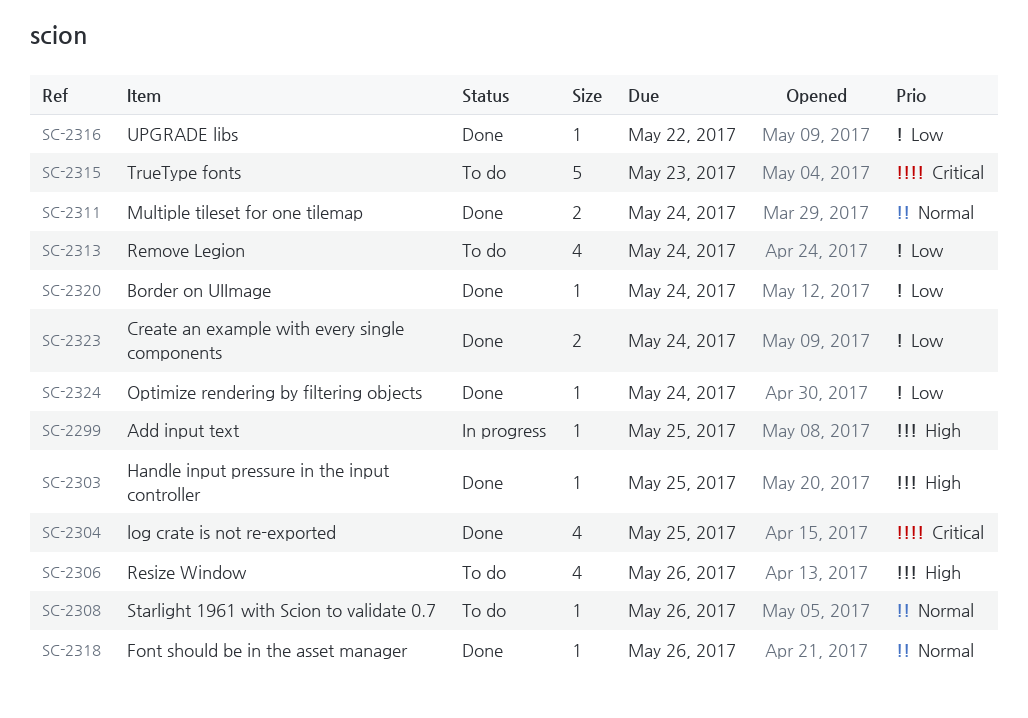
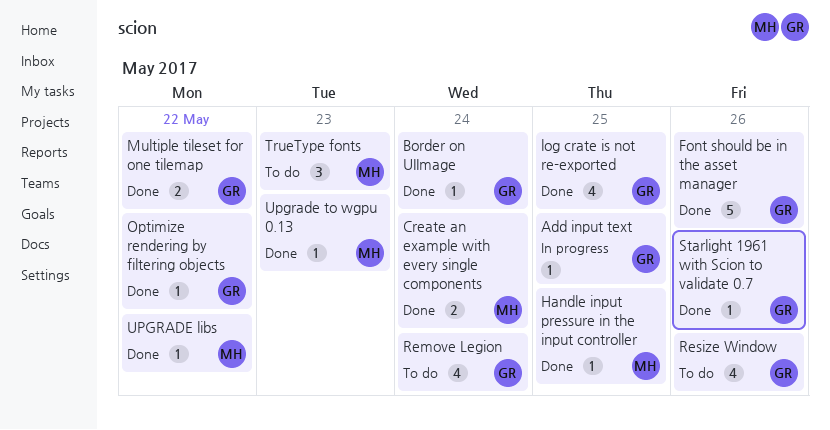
Font should be in the asset manager, estimate: 1 -> 5
Multiple tileset for one tilemap, due: May 24 -> May 22
Optimize rendering by filtering objects, due: May 24 -> May 22
Starlight 1961 with Scion to validate 0.7, status: To do -> Done
TrueType fonts, estimate: 5 -> 3
Upgrade to wgpu 0.13: none -> present

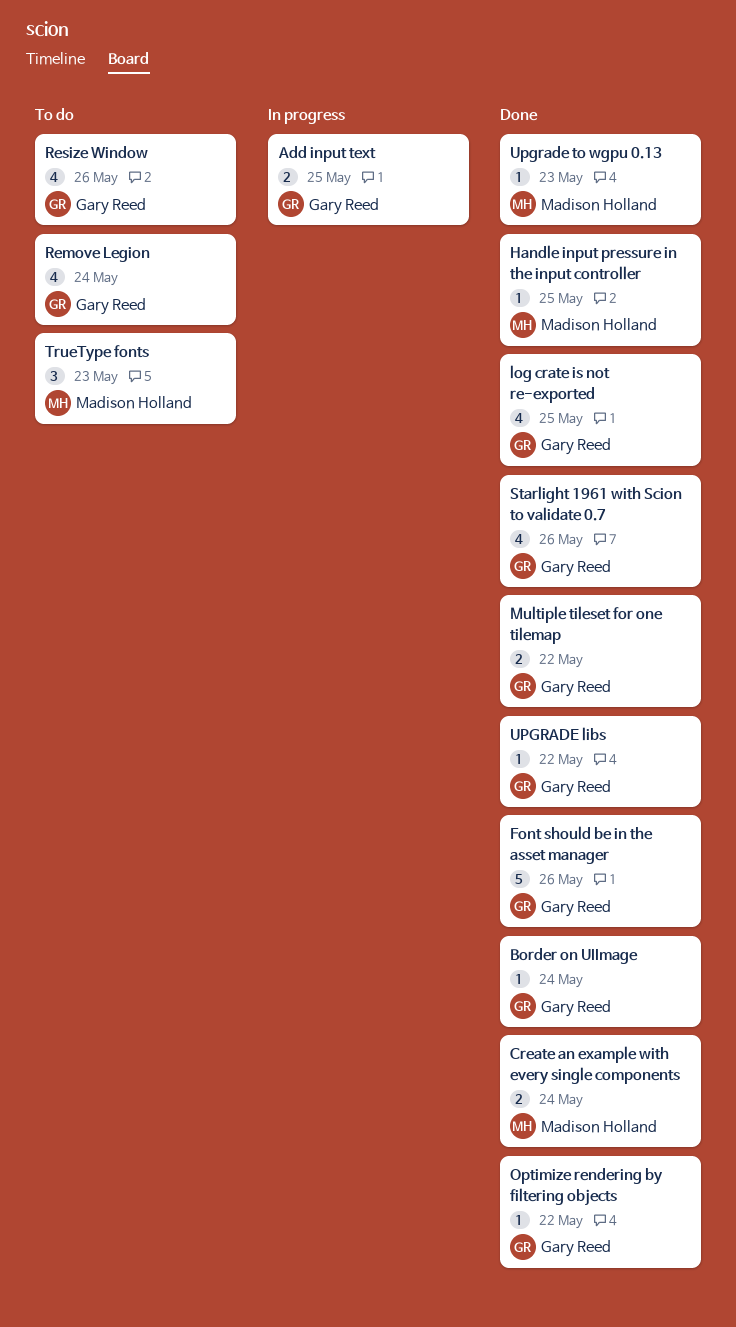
Add input text, estimate: 1 -> 2
Starlight 1961 with Scion to validate 0.7, estimate: 1 -> 4
UPGRADE libs, owner: Madison Holland -> Gary Reed

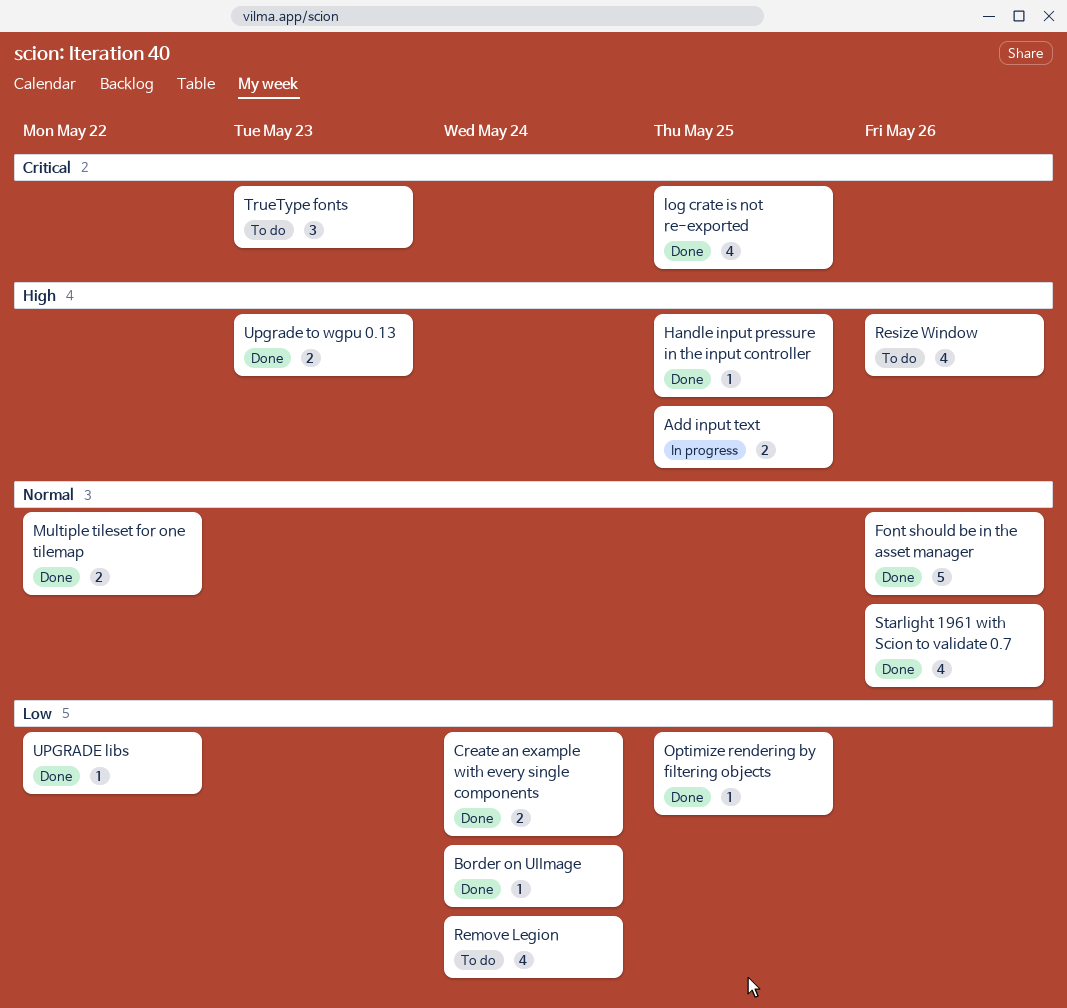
Optimize rendering by filtering objects, due: May 22 -> May 25
Upgrade to wgpu 0.13, estimate: 1 -> 2

